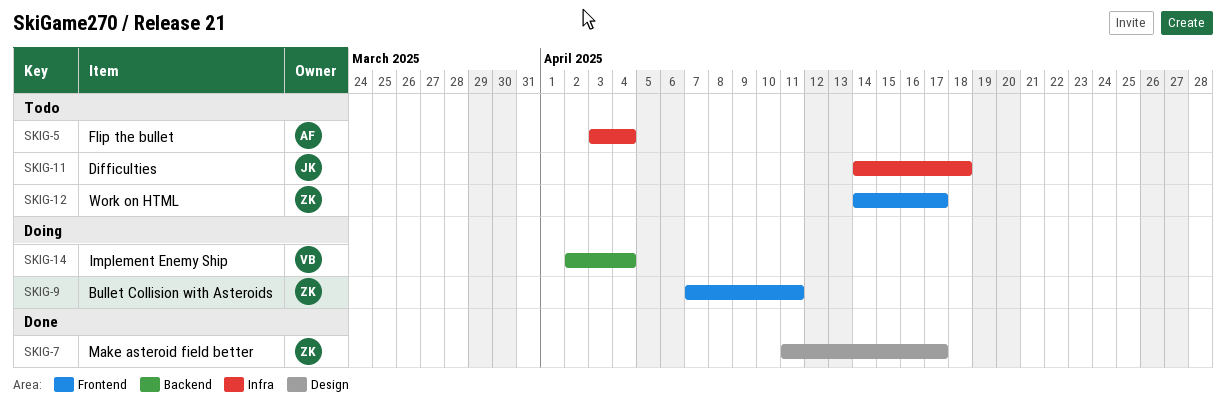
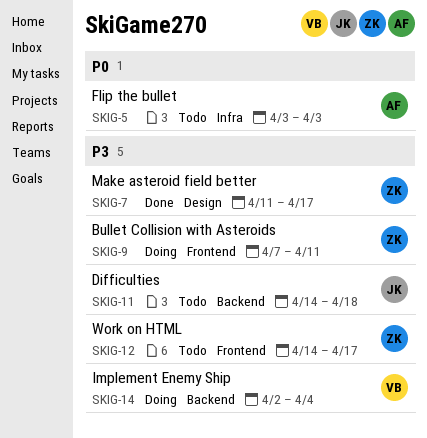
SKIG-5, due: Apr 4 -> Apr 3
SKIG-11, label: Infra -> Backend

